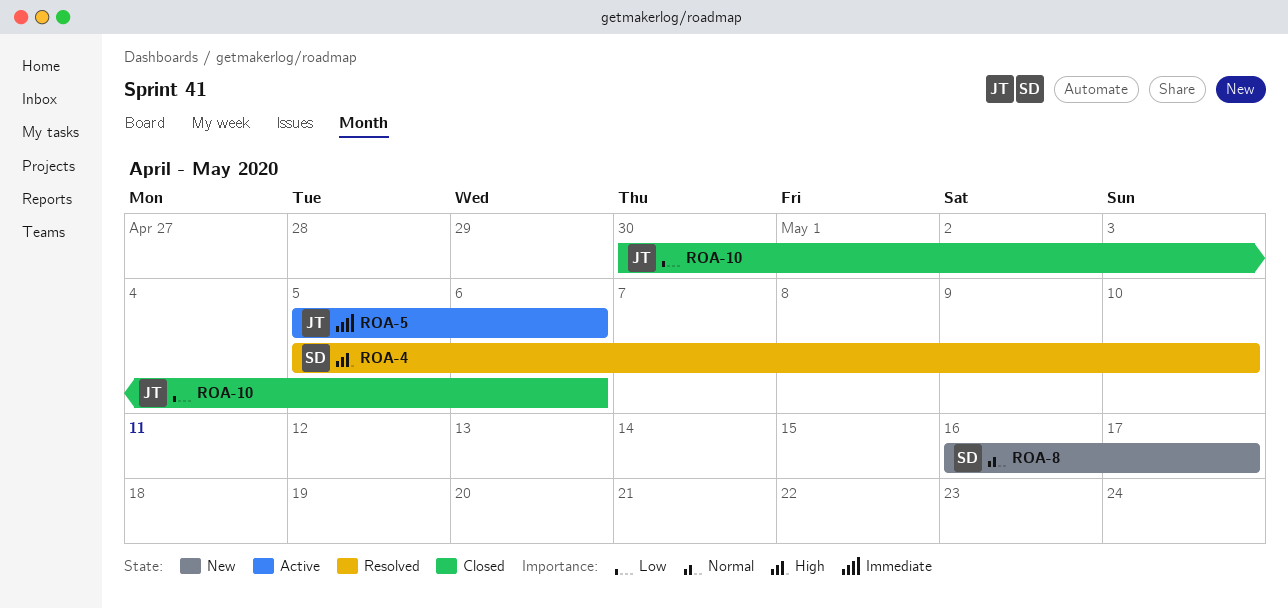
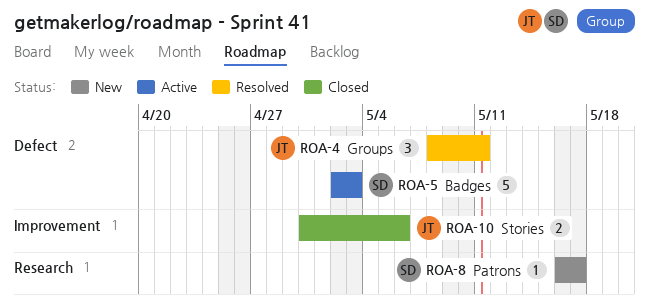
ROA-4, owner: SD -> JT
ROA-4, start: May 5 -> May 8
ROA-4, due: May 10 -> May 11
ROA-5, owner: JT -> SD
ROA-5, start: May 5 -> May 2
ROA-5, due: May 6 -> May 3

